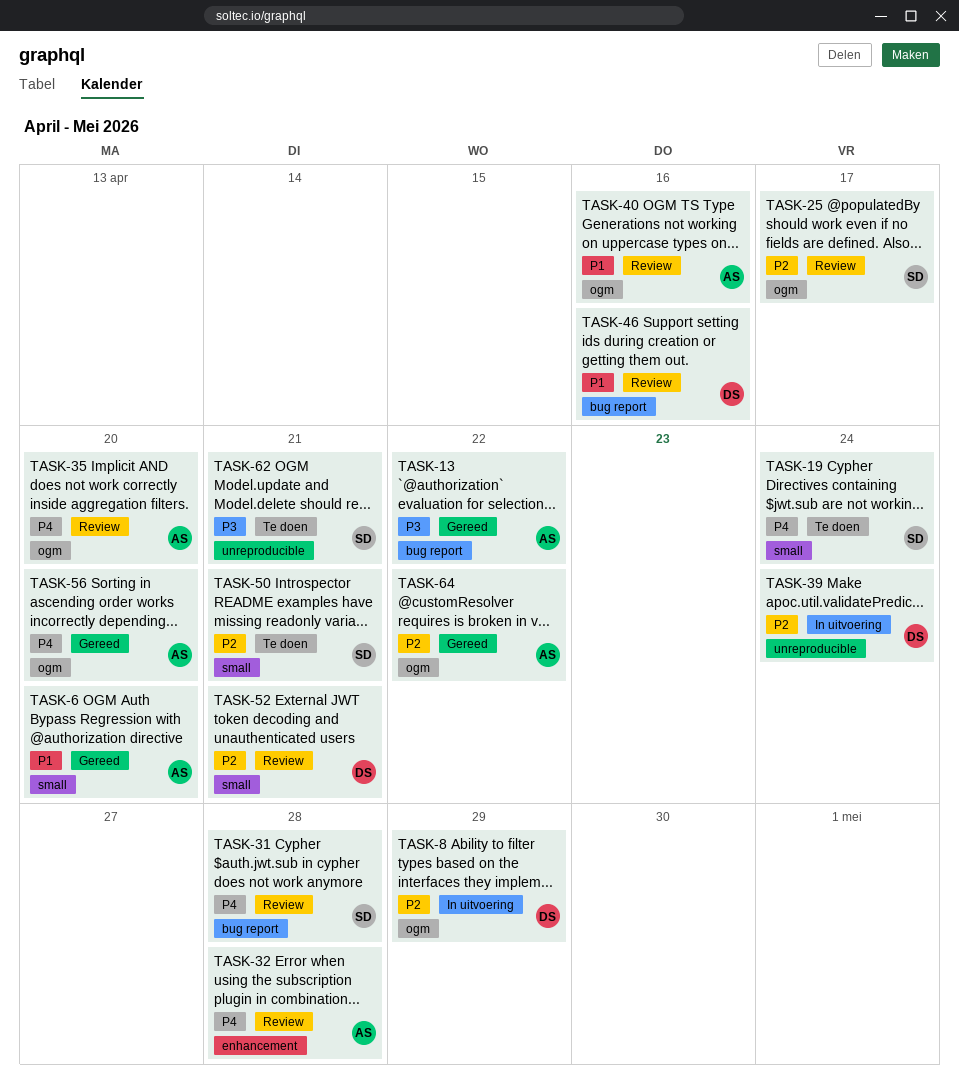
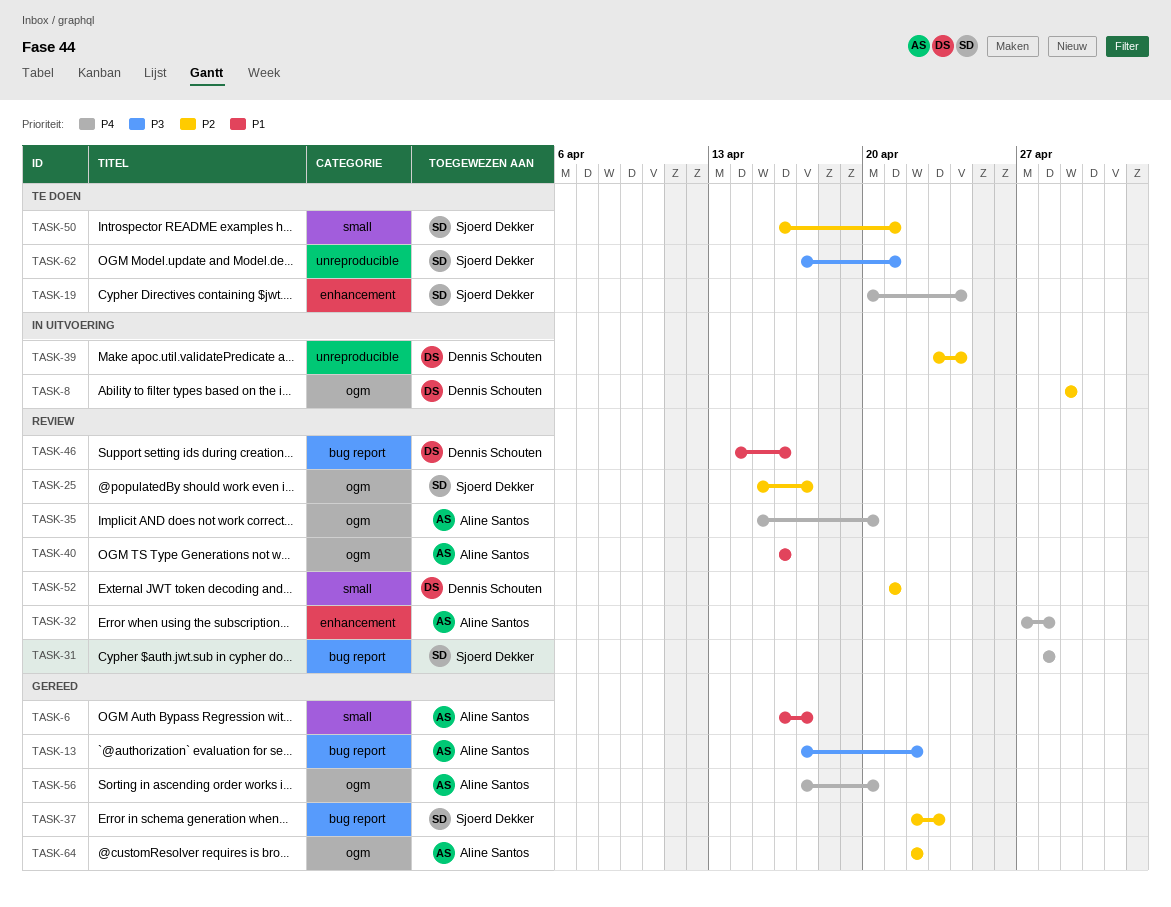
TASK-6, due: Apr 20 -> Apr 17
TASK-19, label: small -> enhancement
TASK-37: none -> present

